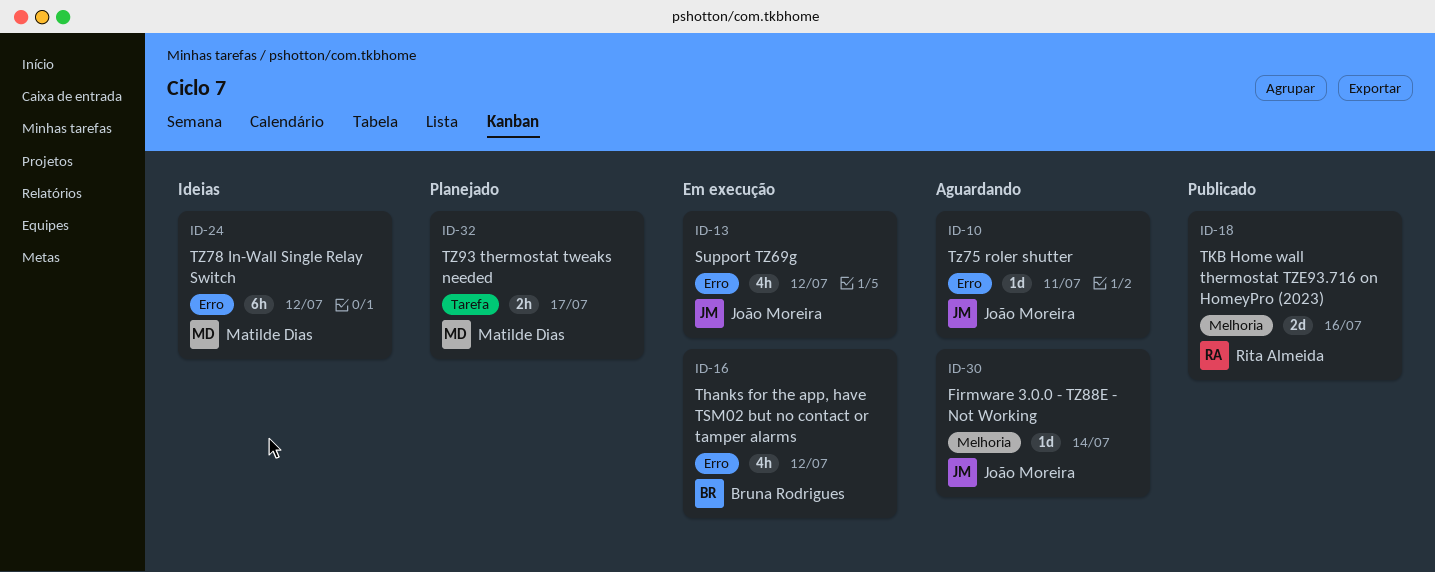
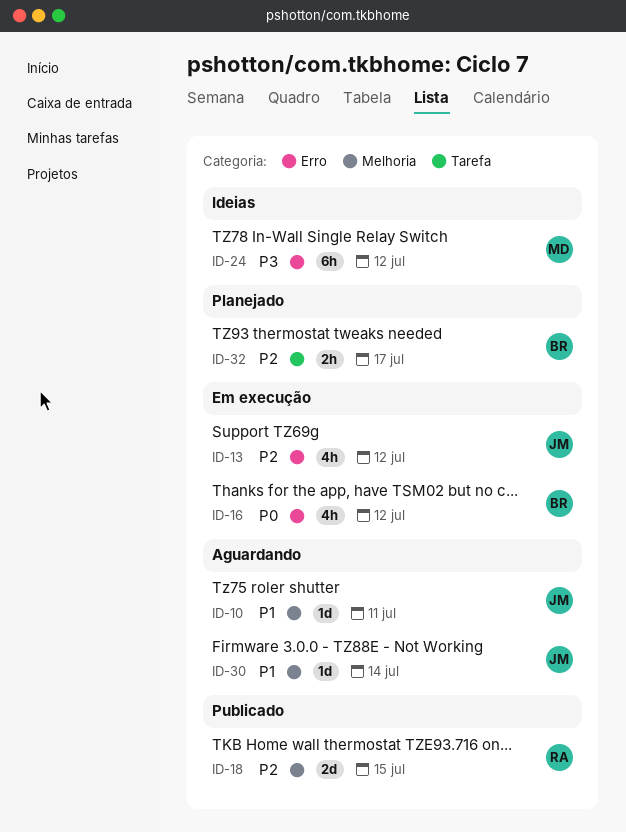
ID-10, label: Erro -> Melhoria
ID-18, due: Jul 16 -> Jul 15
ID-32, owner: Matilde Dias -> Bruna Rodrigues

